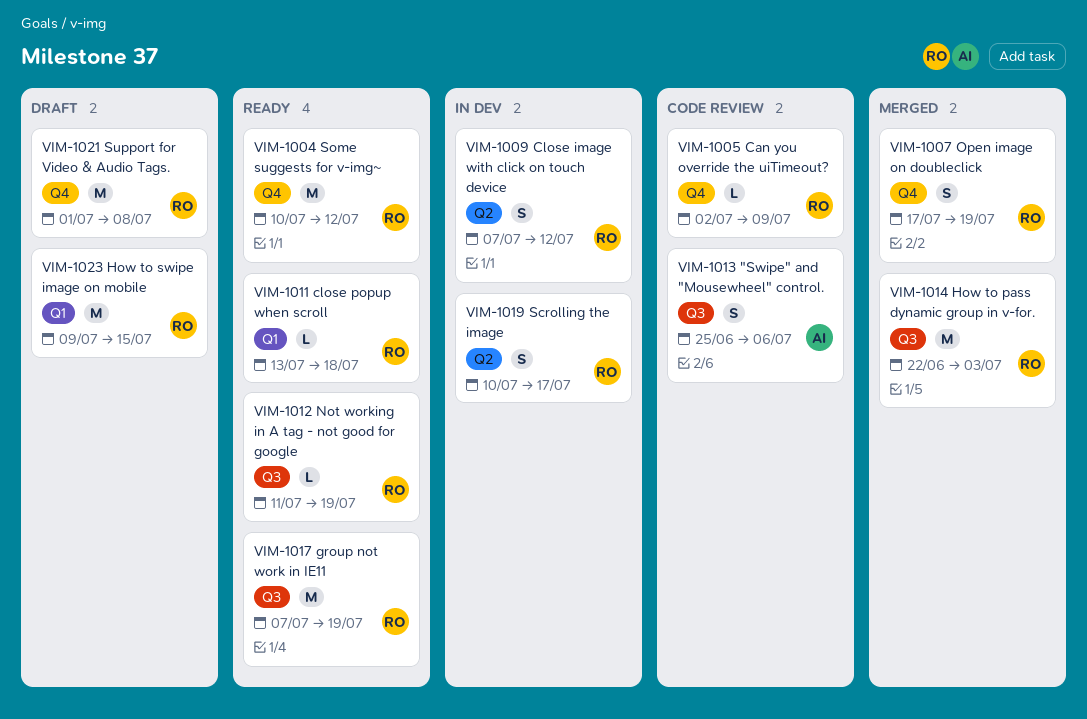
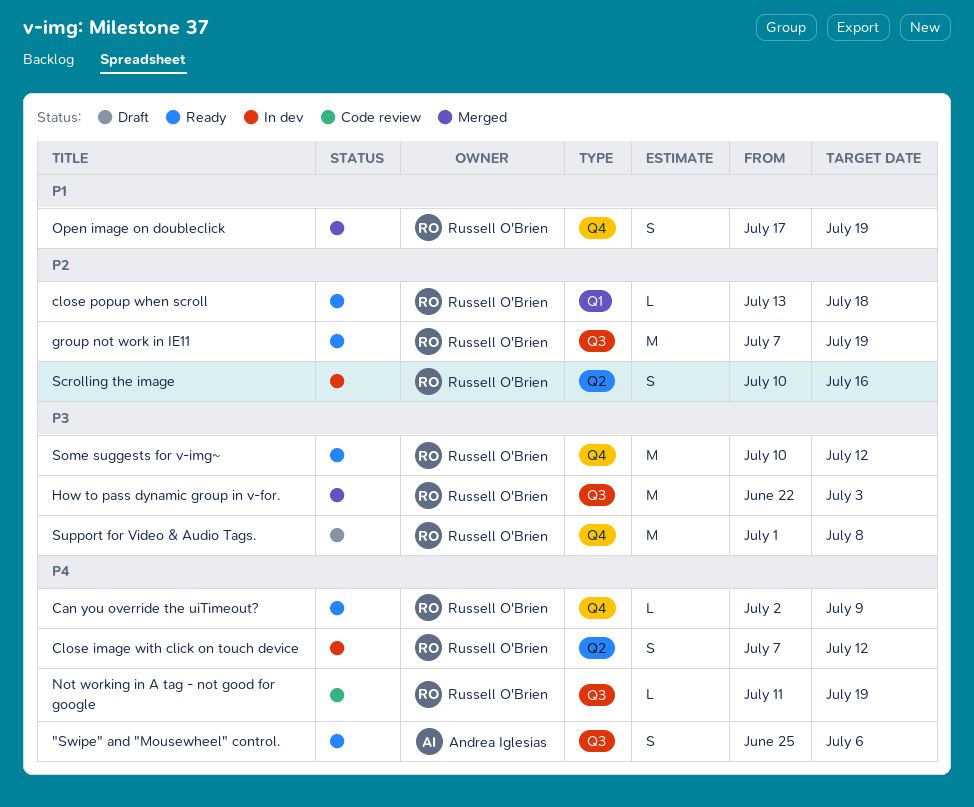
"Swipe" and "Mousewheel" control., status: Code review -> Ready
Can you override the uiTimeout?, status: Code review -> Ready
How to swipe image on mobile: present -> none
Not working in A tag - not good for google, status: Ready -> Code review
Scrolling the image, due: Jul 17 -> Jul 16

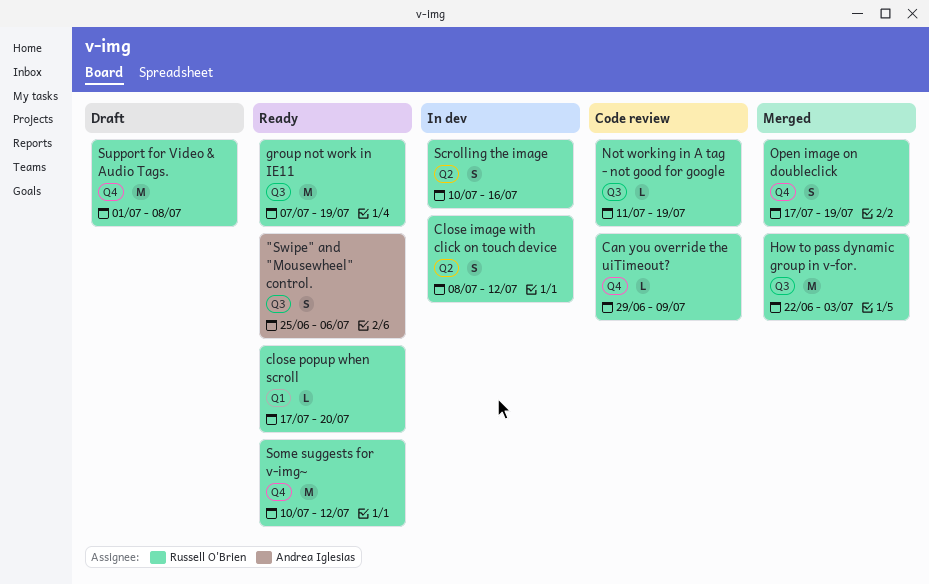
Can you override the uiTimeout?, status: Ready -> Code review
Can you override the uiTimeout?, start: Jul 2 -> Jun 29
Close image with click on touch device, start: Jul 7 -> Jul 8
close popup when scroll, start: Jul 13 -> Jul 17
close popup when scroll, due: Jul 18 -> Jul 20

